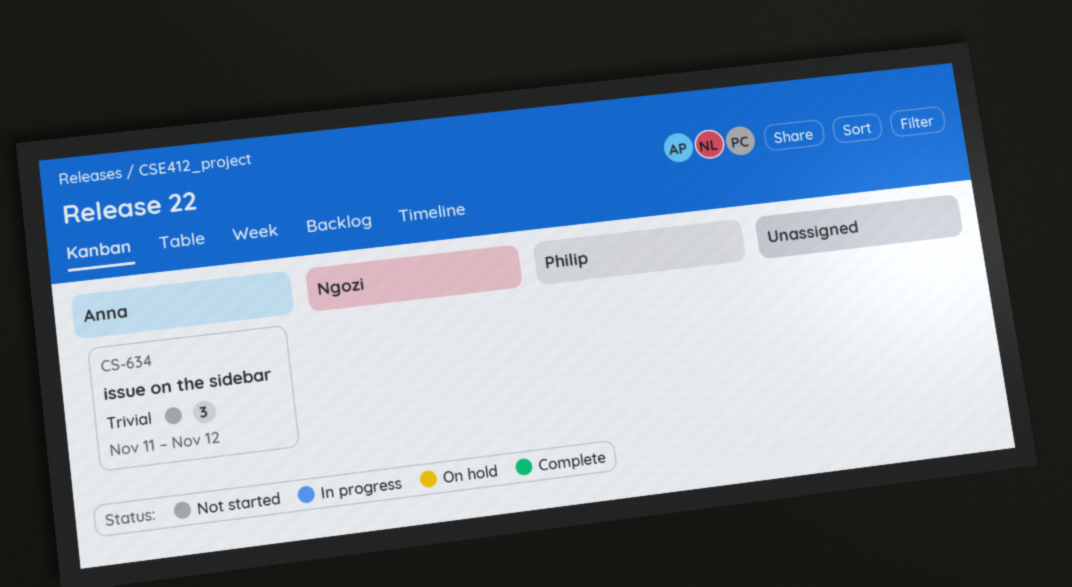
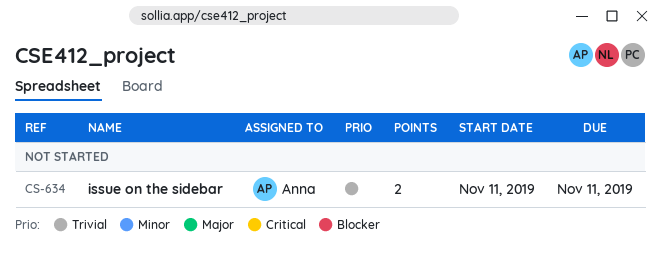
CS-634, estimate: 3 -> 2
CS-634, due: Nov 12 -> Nov 11

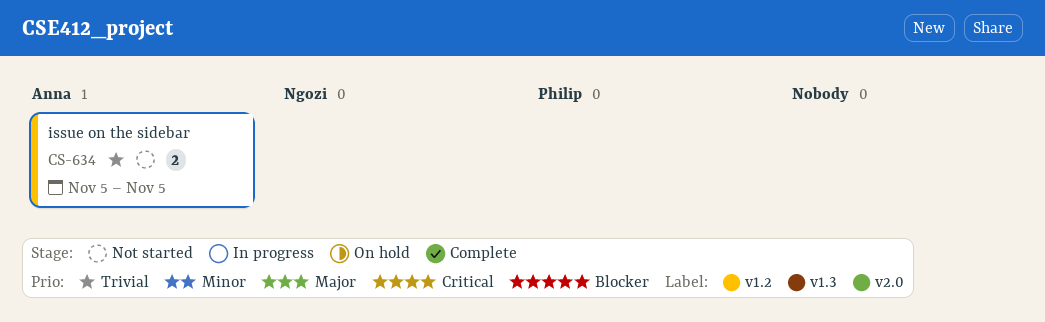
CS-634, start: Nov 11 -> Nov 5
CS-634, due: Nov 11 -> Nov 5

